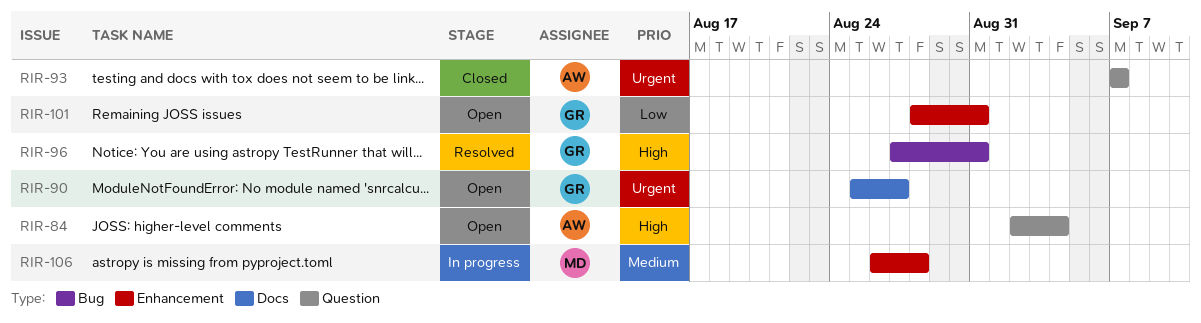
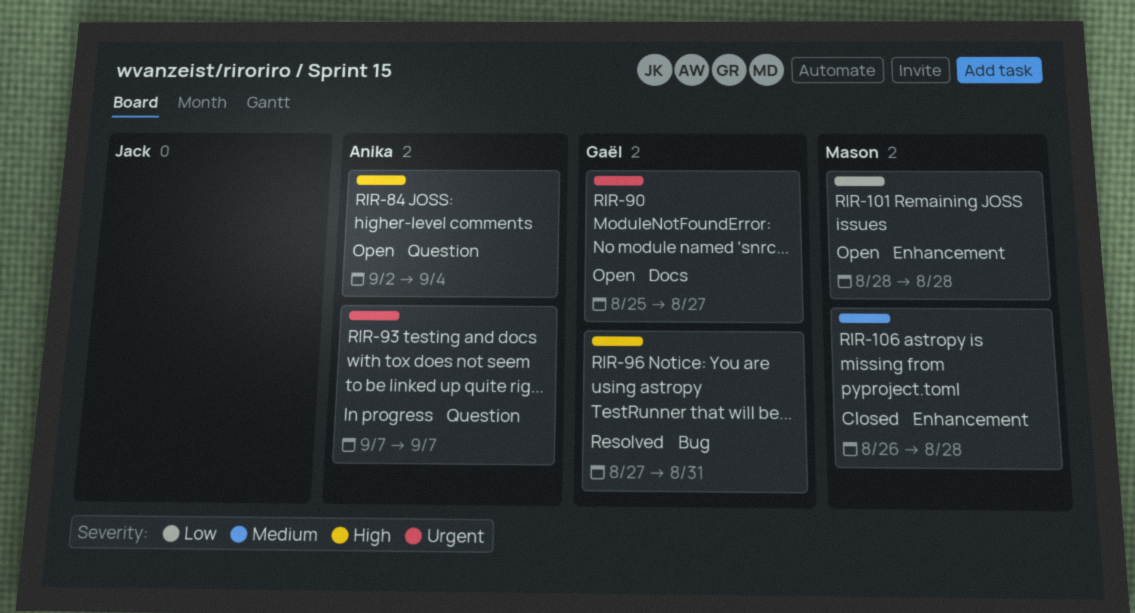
RIR-93, status: Closed -> In progress
RIR-101, owner: Gaël -> Mason
RIR-101, due: Aug 31 -> Aug 28
RIR-106, status: In progress -> Closed

